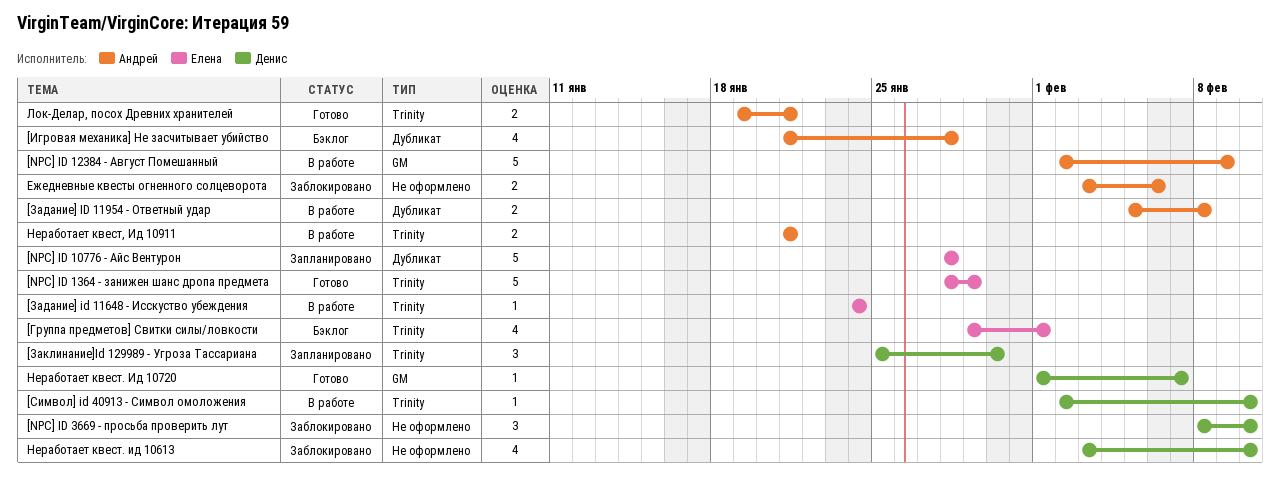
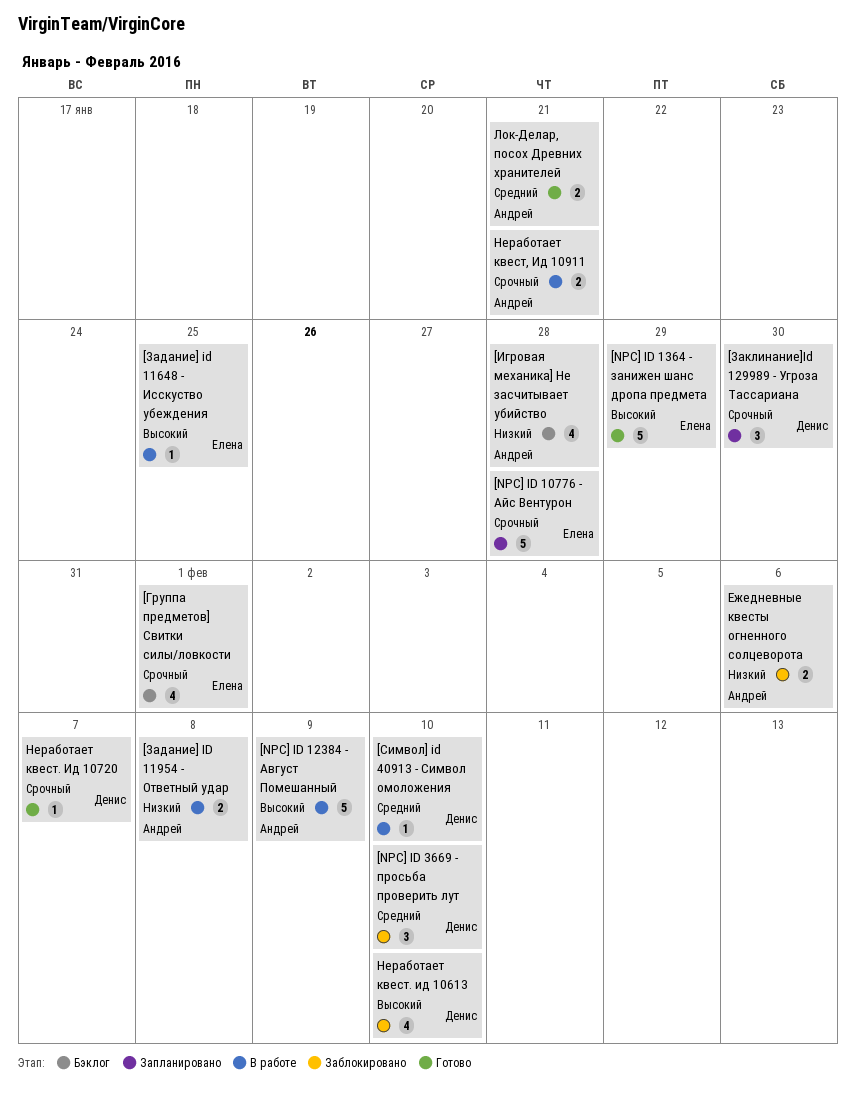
[Задание] id 11648 - Исскуство убеждения, due: Jan 24 -> Jan 25

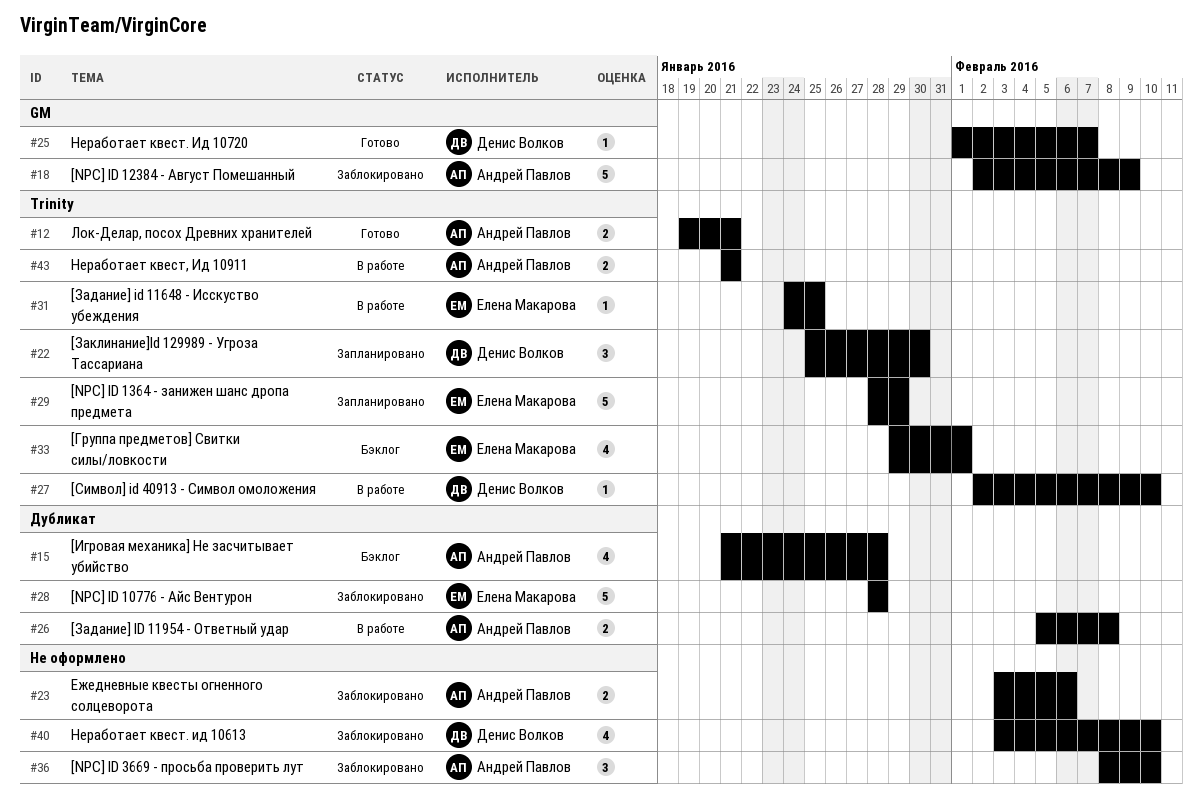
[NPC] ID 10776 - Айс Вентурон, status: Запланировано -> Заблокировано
[NPC] ID 12384 - Август Помешанный, status: В работе -> Заблокировано
[NPC] ID 1364 - занижен шанс дропа предмета, status: Готово -> Запланировано
[NPC] ID 3669 - просьба проверить лут, owner: Денис Волков -> Андрей Павлов

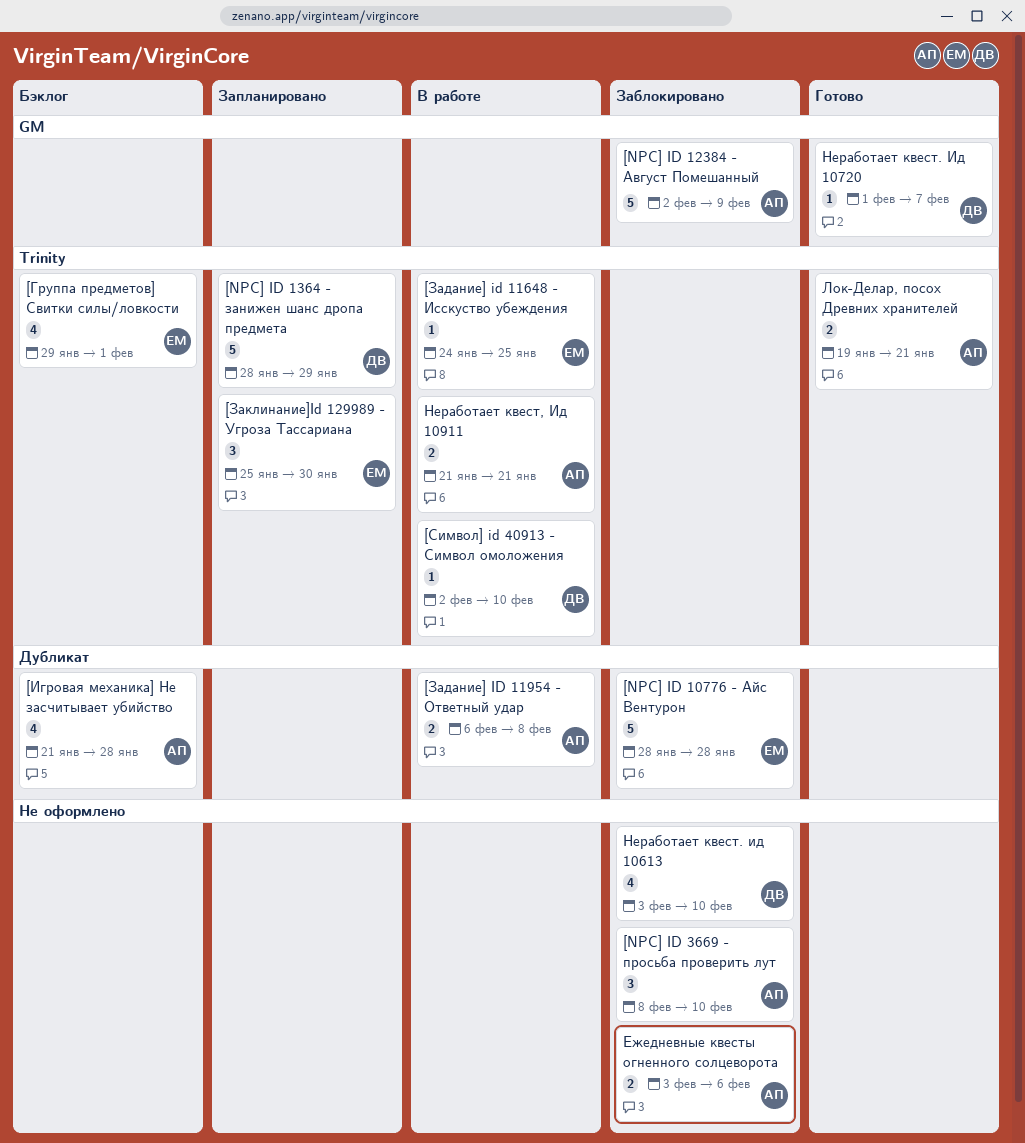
[NPC] ID 1364 - занижен шанс дропа предмета, owner: Елена Макарова -> Денис Волков
[Задание] ID 11954 - Ответный удар, start: Feb 5 -> Feb 6
[Заклинание]Id 129989 - Угроза Тассариана, owner: Денис Волков -> Елена Макарова

